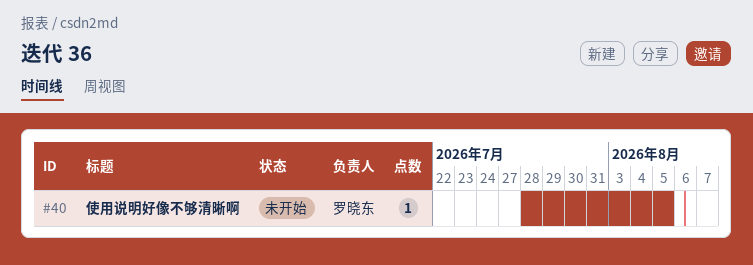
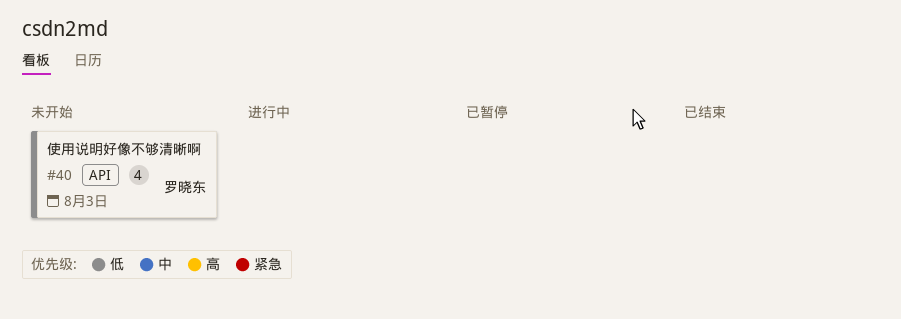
#40, estimate: 1 -> 4
#40, due: Aug 5 -> Aug 3

